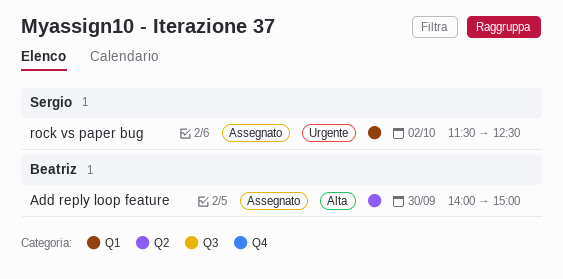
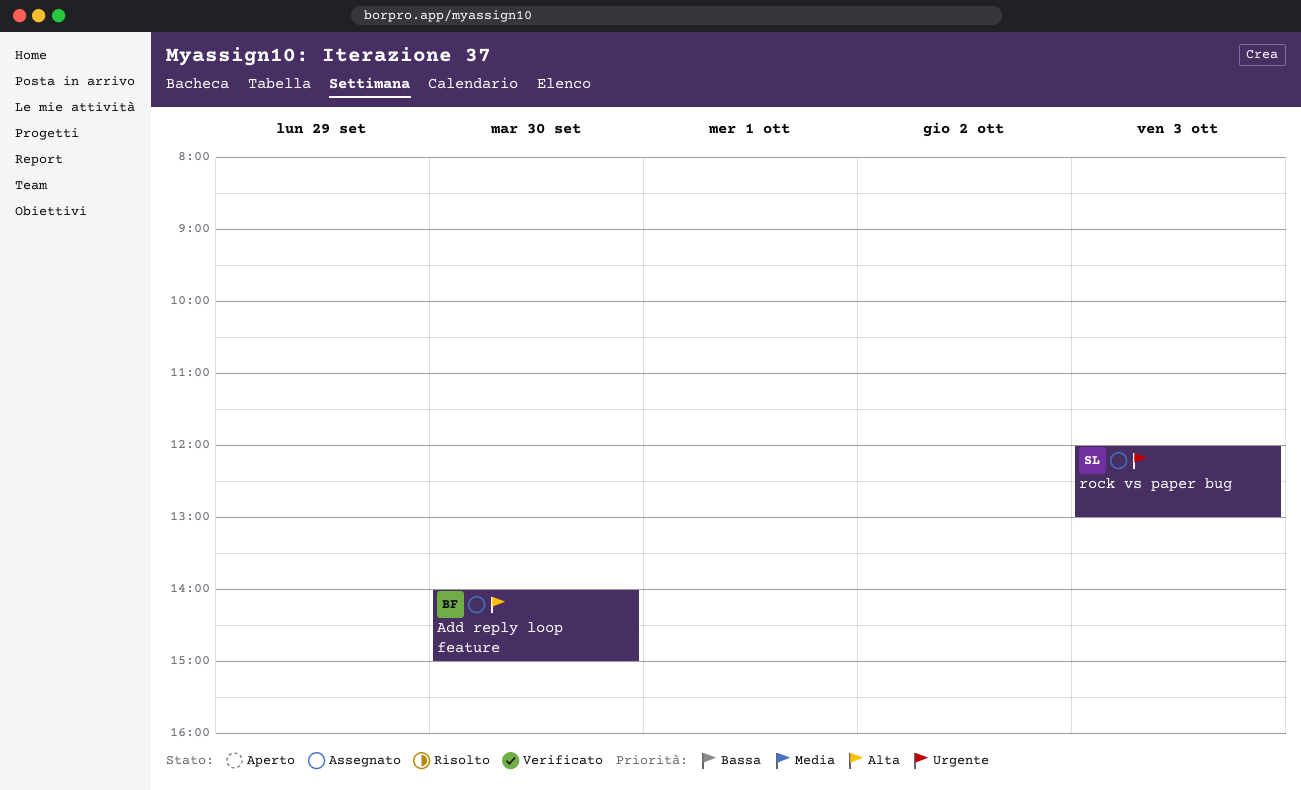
rock vs paper bug, day: Oct 2 -> Oct 3
rock vs paper bug, begins: 11:30 -> 12:00
rock vs paper bug, ends: 12:30 -> 13:00

